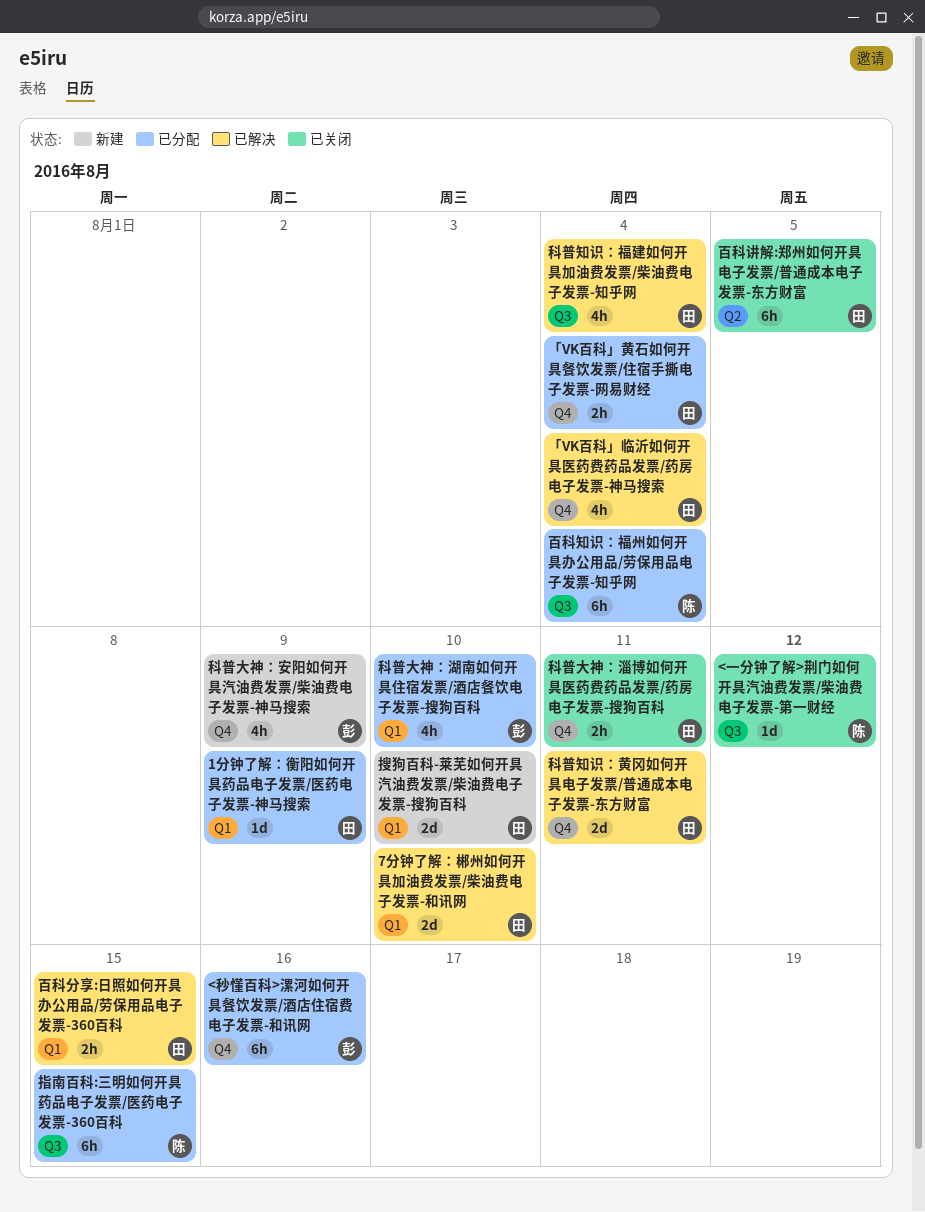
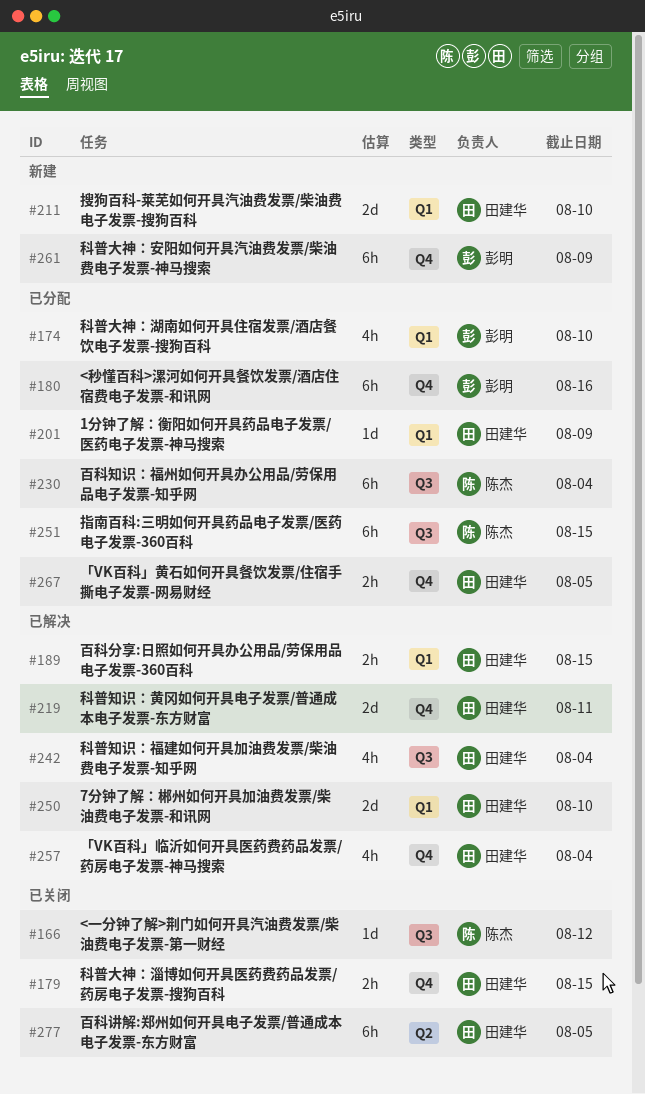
「VK百科」黄石如何开具餐饮发票/住宿手撕电子发票-网易财经, due: Aug 4 -> Aug 5
科普大神：安阳如何开具汽油费发票/柴油费电子发票-神马搜索, estimate: 4h -> 6h
科普大神：淄博如何开具医药费药品发票/药房电子发票-搜狗百科, due: Aug 11 -> Aug 15

